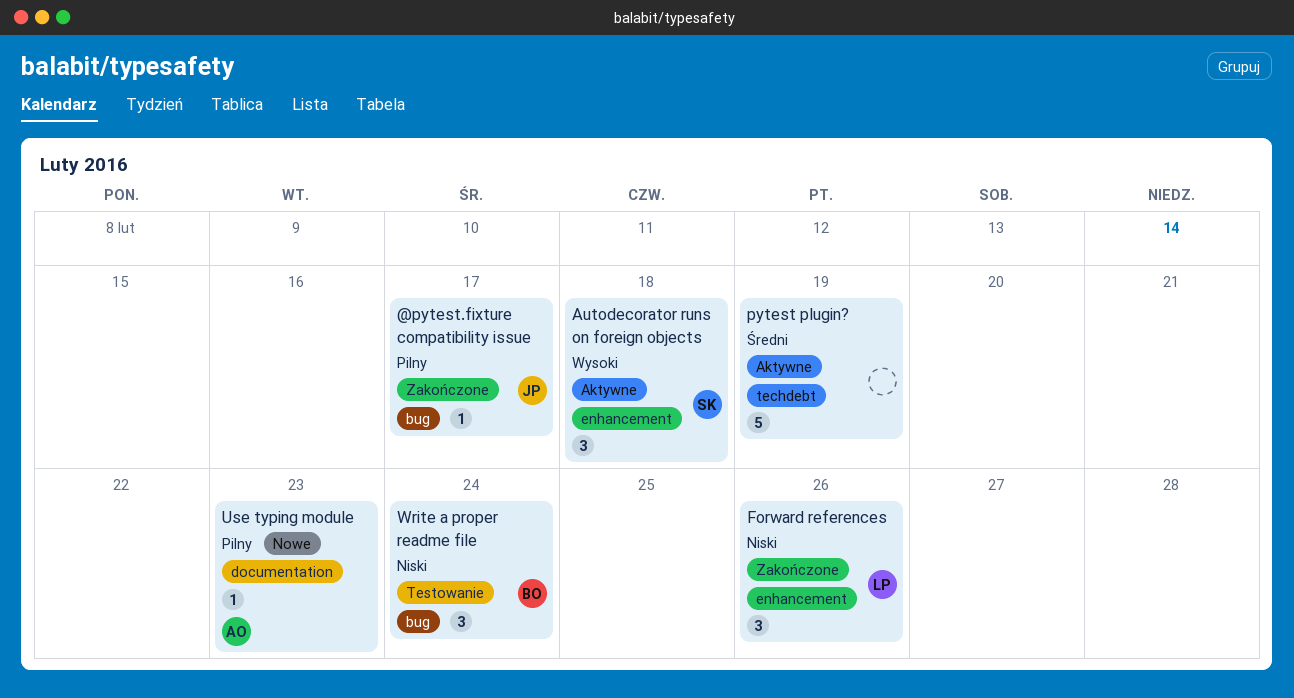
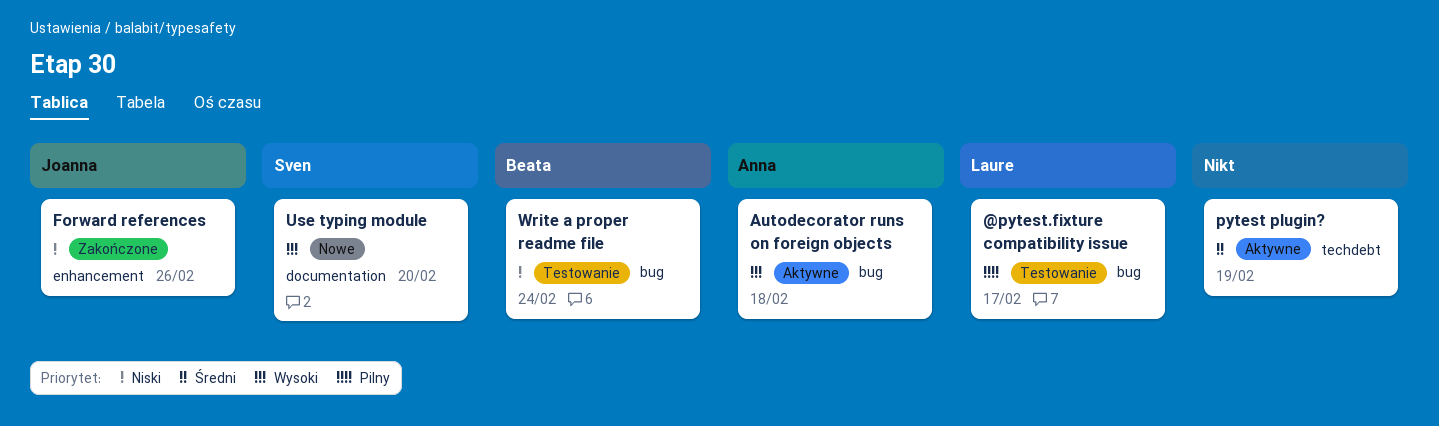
@pytest.fixture compatibility issue, status: Zakończone -> Testowanie
@pytest.fixture compatibility issue, owner: Joanna -> Laure
Autodecorator runs on foreign objects, owner: Sven -> Anna
Autodecorator runs on foreign objects, label: enhancement -> bug
Forward references, owner: Laure -> Joanna
Use typing module, owner: Anna -> Sven
Use typing module, priority: Pilny -> Wysoki
Use typing module, due: Feb 23 -> Feb 20

